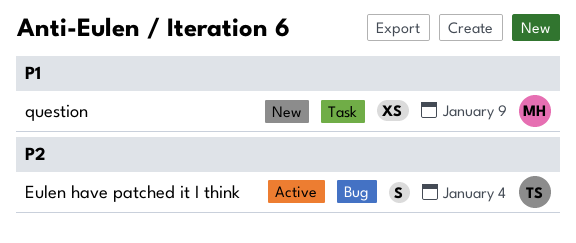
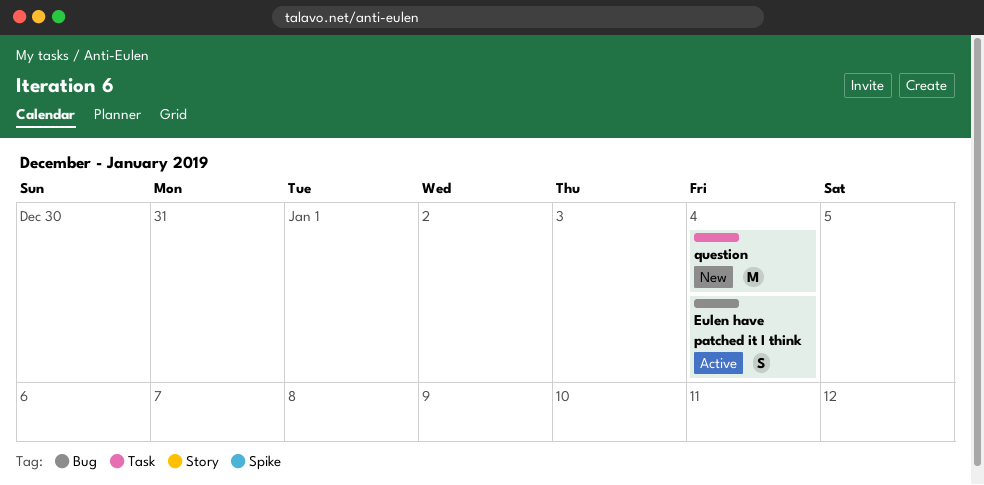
question, estimate: XS -> M
question, due: Jan 9 -> Jan 4

